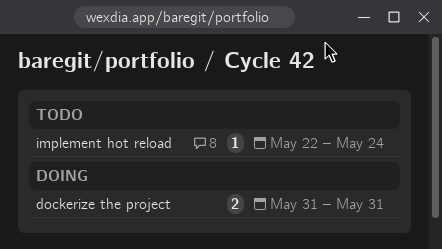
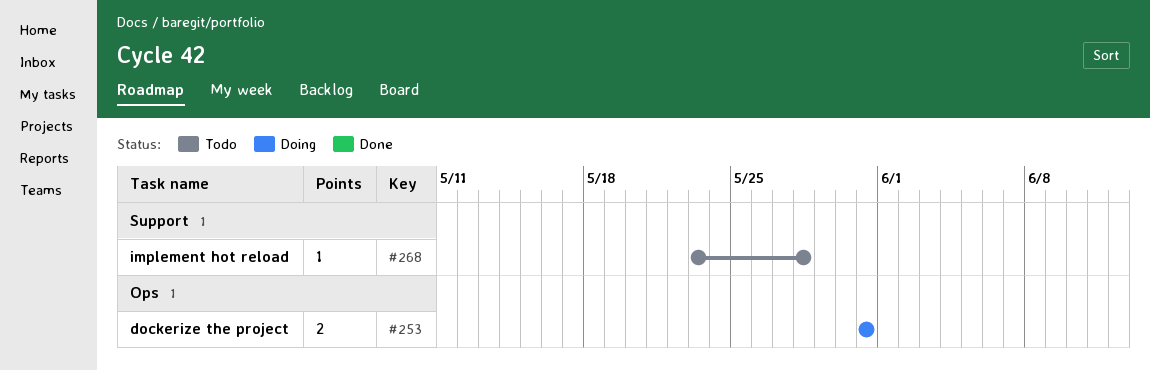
implement hot reload, start: May 22 -> May 23
implement hot reload, due: May 24 -> May 28

